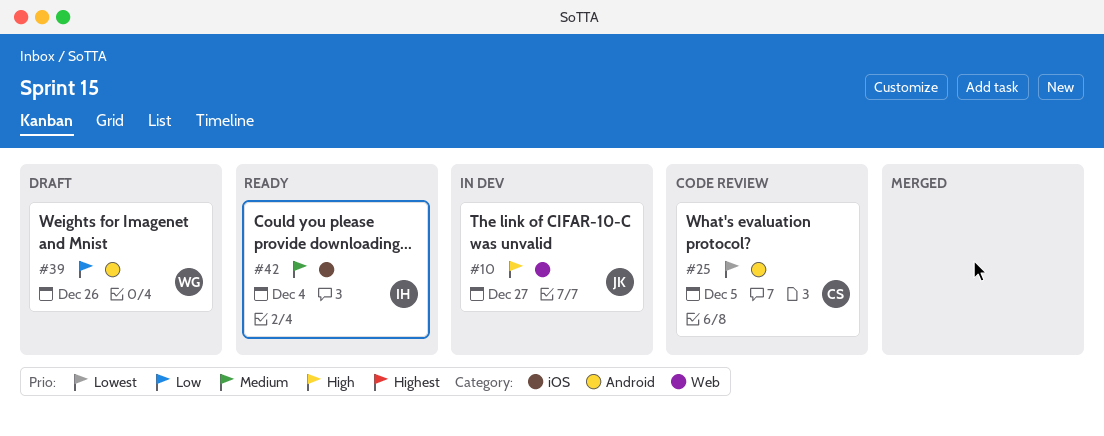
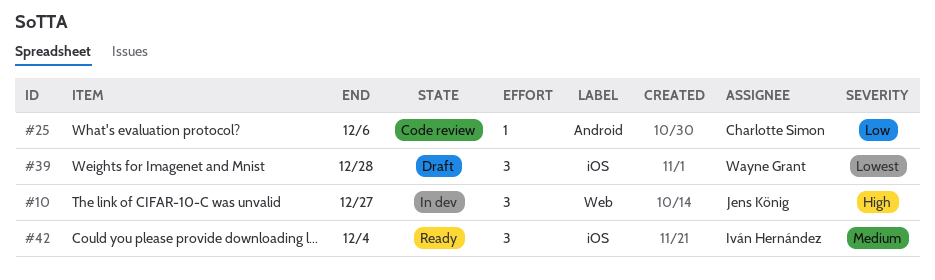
#25, priority: Lowest -> Low
#25, due: Dec 5 -> Dec 6
#39, priority: Low -> Lowest
#39, label: Android -> iOS
#39, due: Dec 26 -> Dec 28

